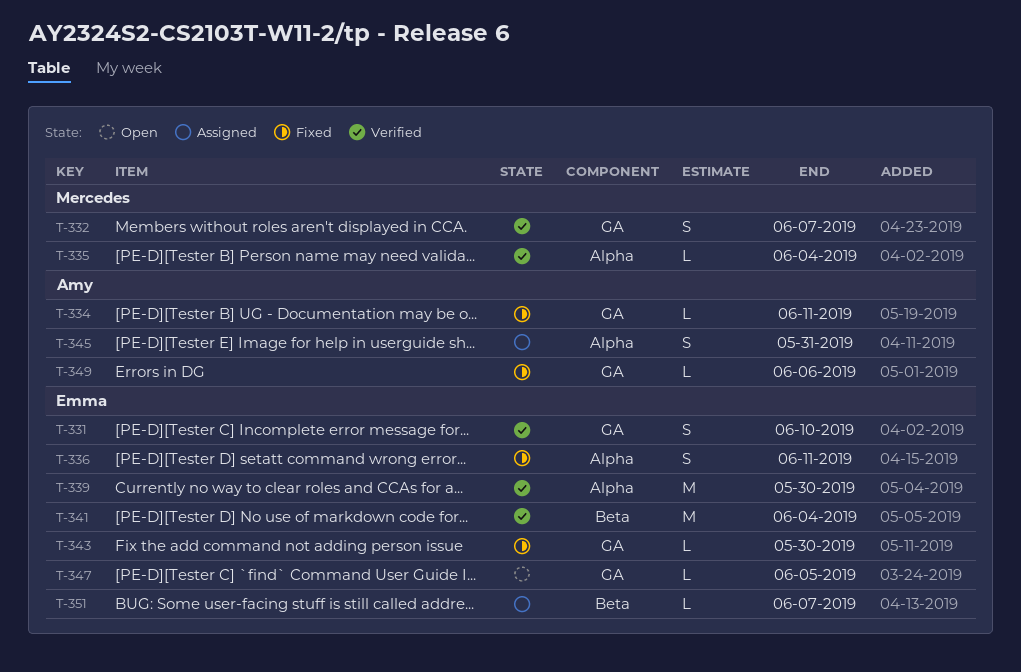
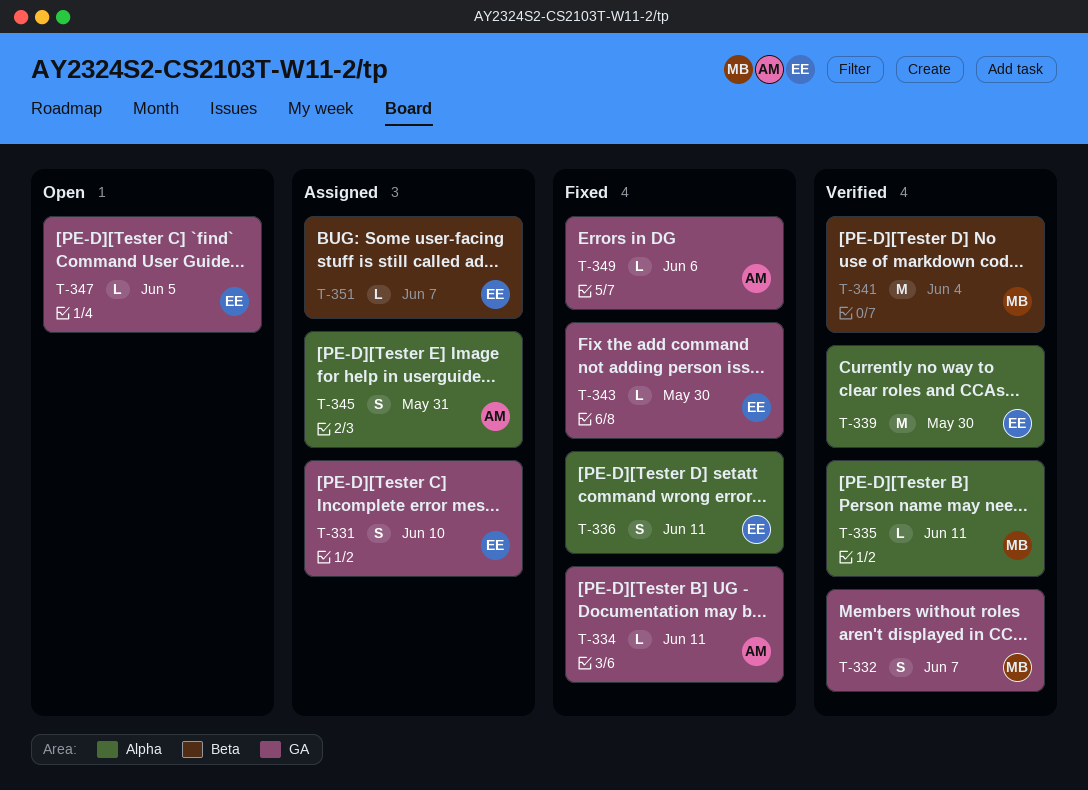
T-331, status: Verified -> Assigned
T-335, due: Jun 4 -> Jun 11
T-341, owner: Emma -> Mercedes

